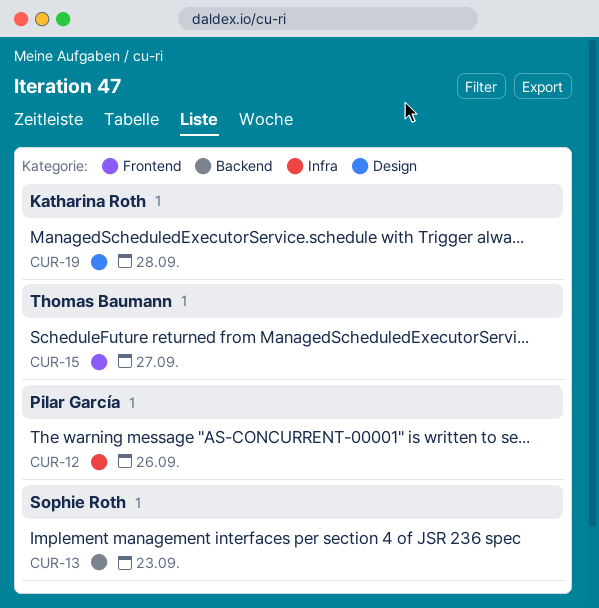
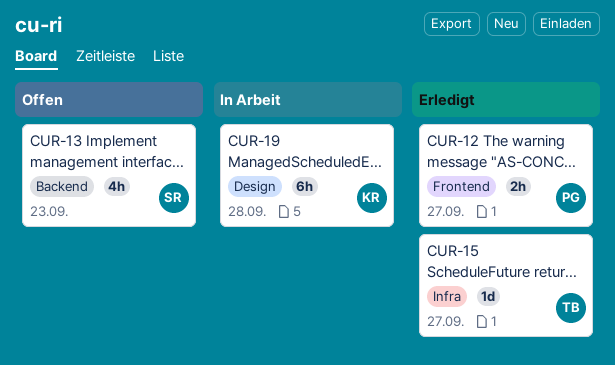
CUR-12, label: Infra -> Frontend
CUR-12, due: Sep 26 -> Sep 27
CUR-15, label: Frontend -> Infra

